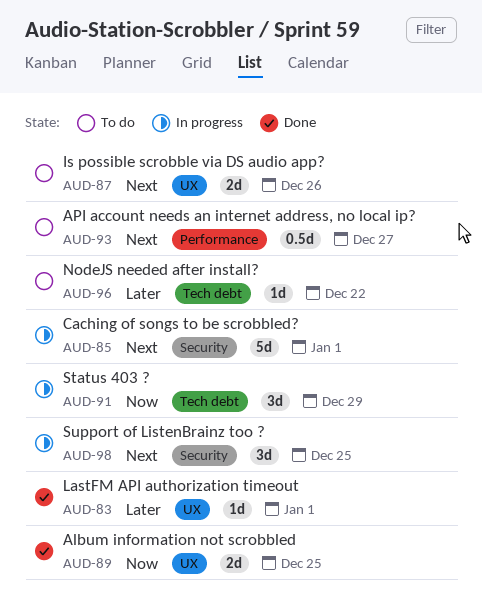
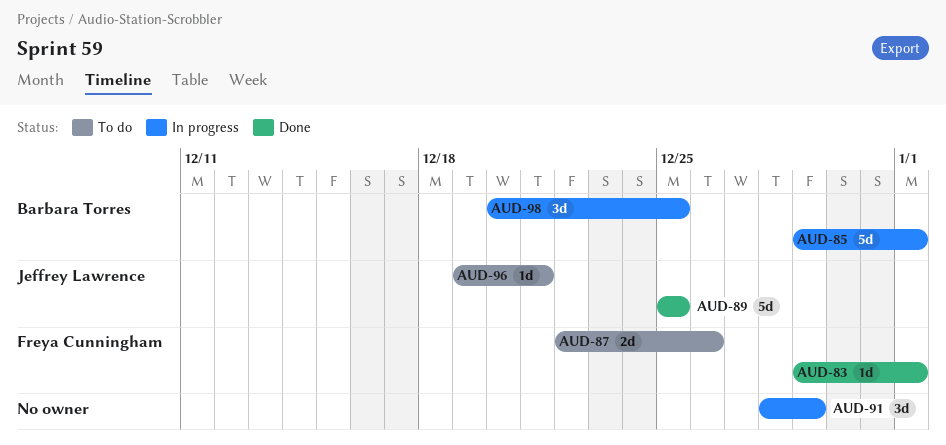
AUD-89, estimate: 2d -> 5d
AUD-93: present -> none
AUD-96, due: Dec 22 -> Dec 21

